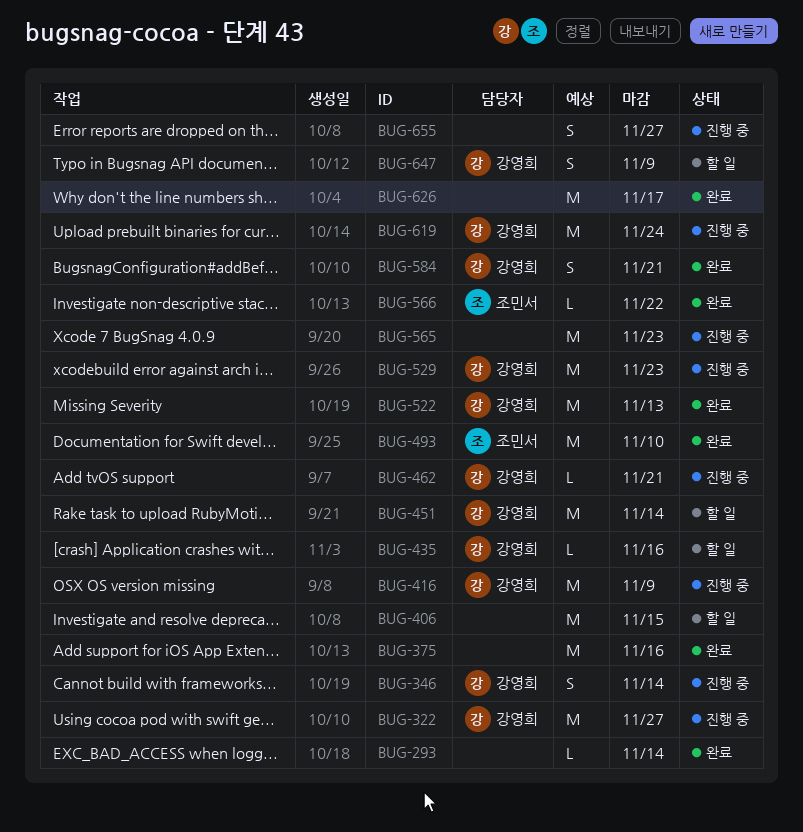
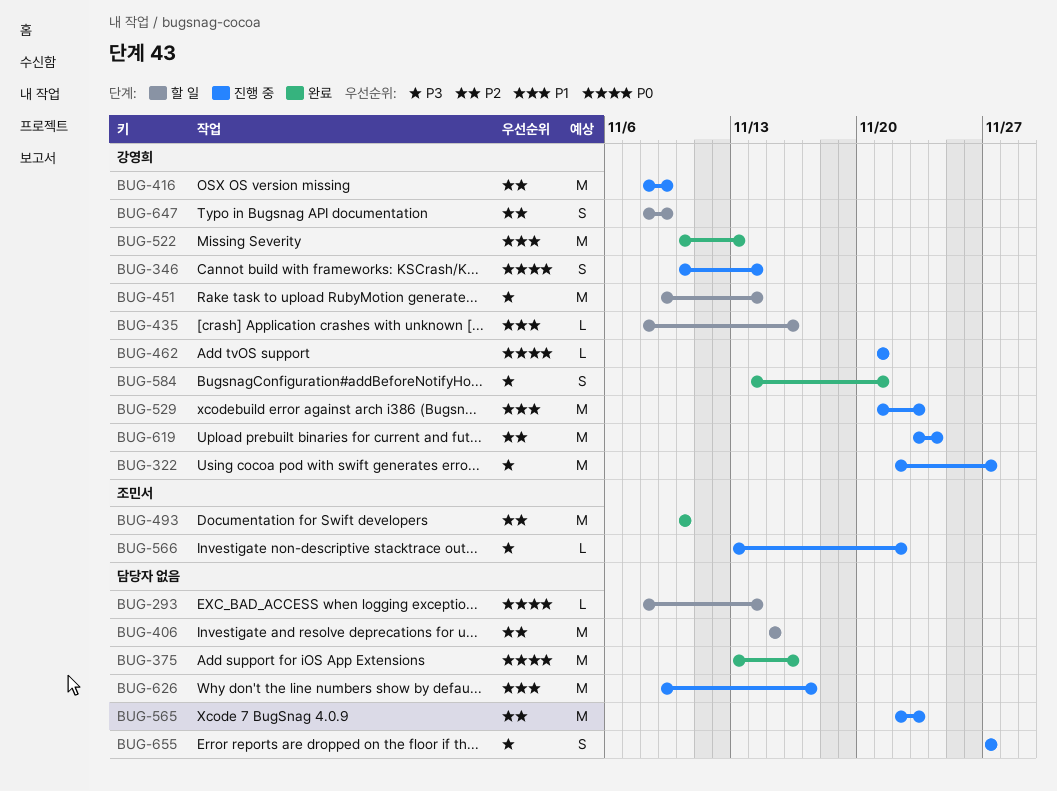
BUG-293, status: 완료 -> 할 일
BUG-566, status: 완료 -> 진행 중
BUG-626, status: 완료 -> 진행 중

